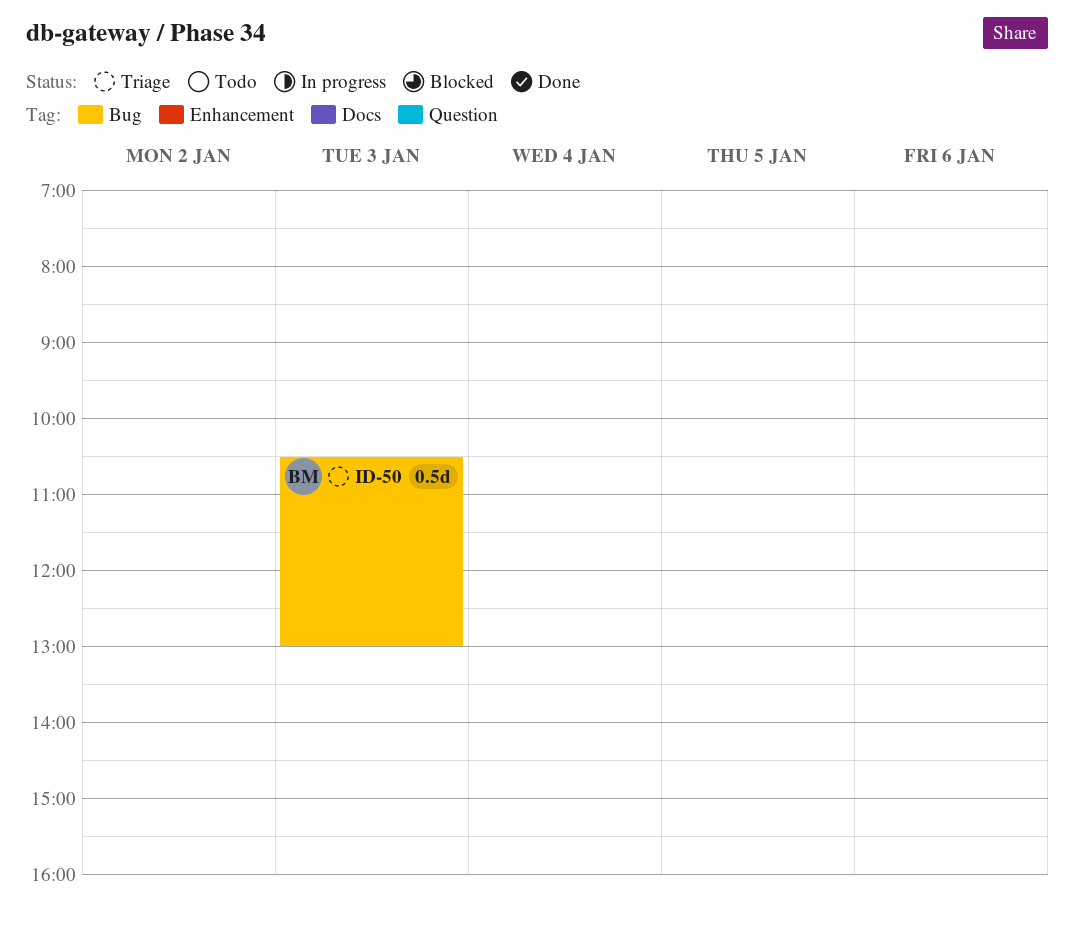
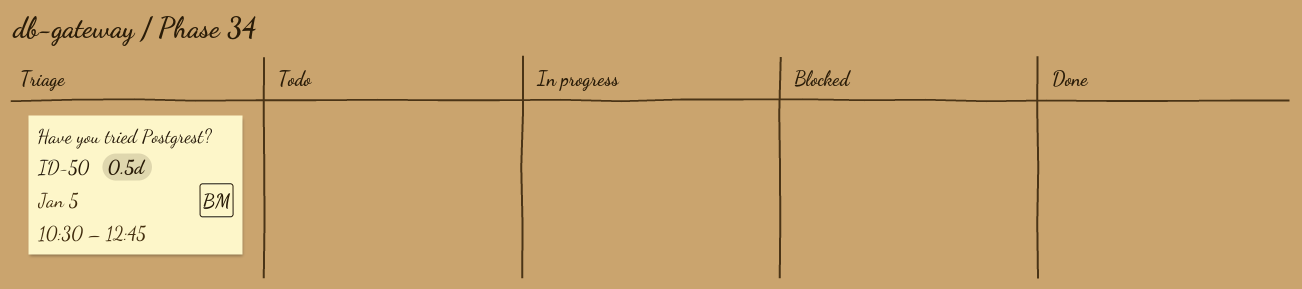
ID-50, day: Jan 3 -> Jan 5
ID-50, ends: 13:00 -> 12:45

